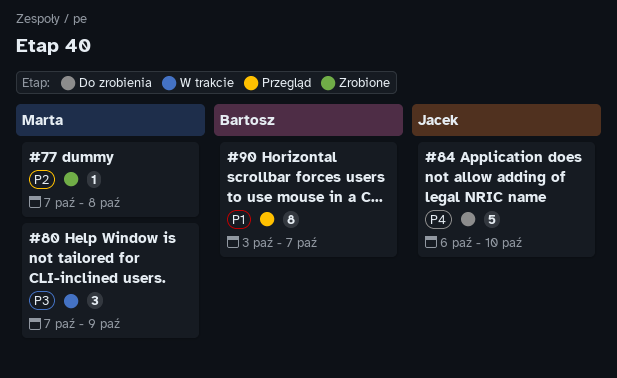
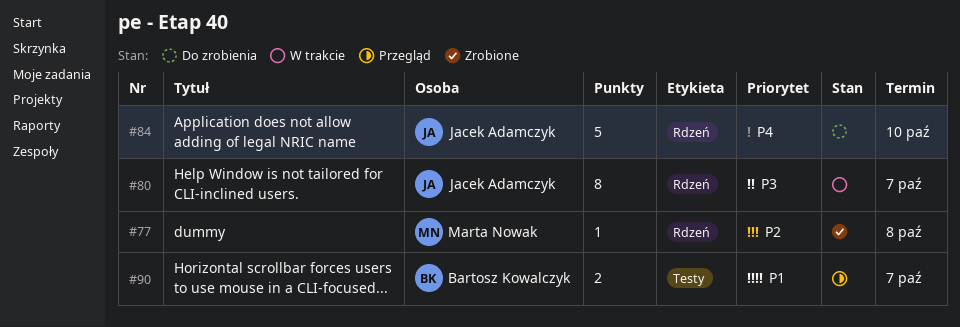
#80, owner: Marta Nowak -> Jacek Adamczyk
#80, estimate: 3 -> 8
#80, due: Oct 9 -> Oct 7
#90, estimate: 8 -> 2

